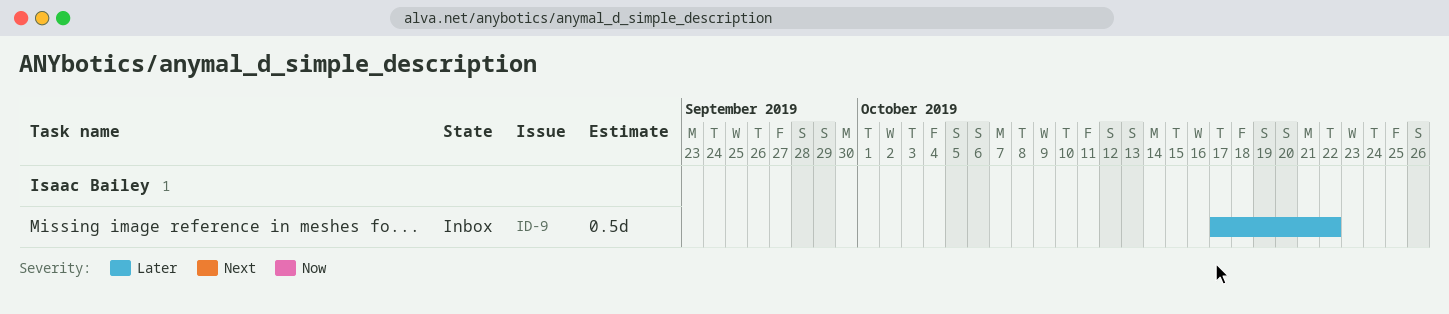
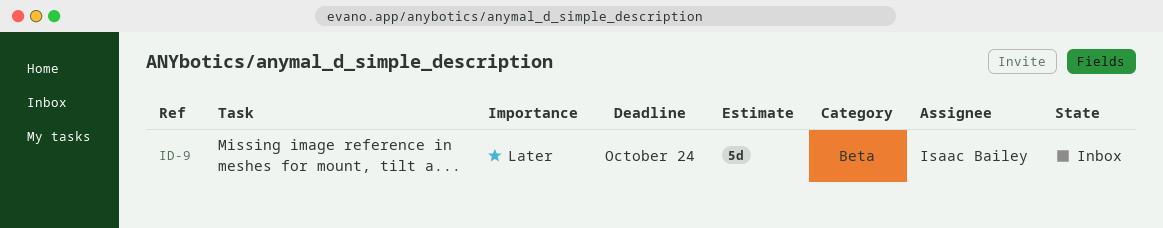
ID-9, estimate: 0.5d -> 5d
ID-9, due: Oct 22 -> Oct 24

